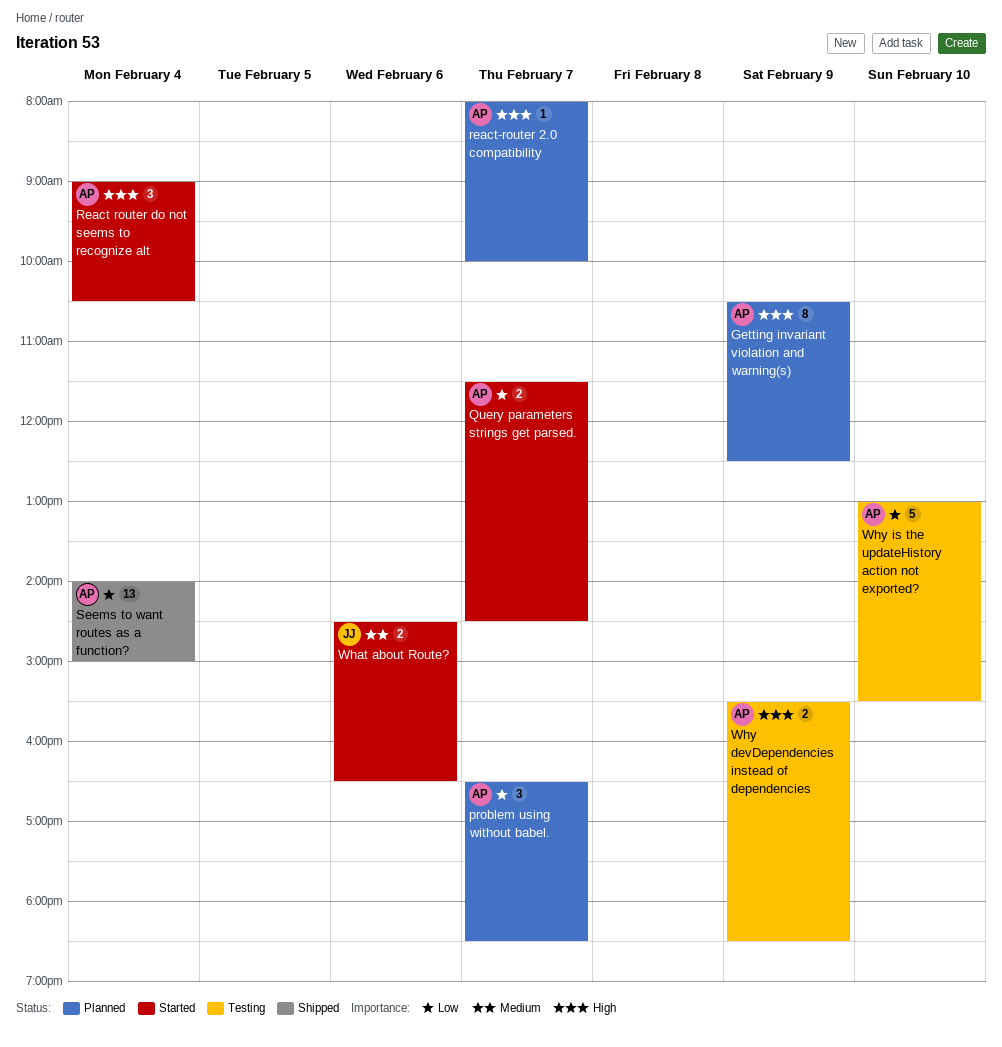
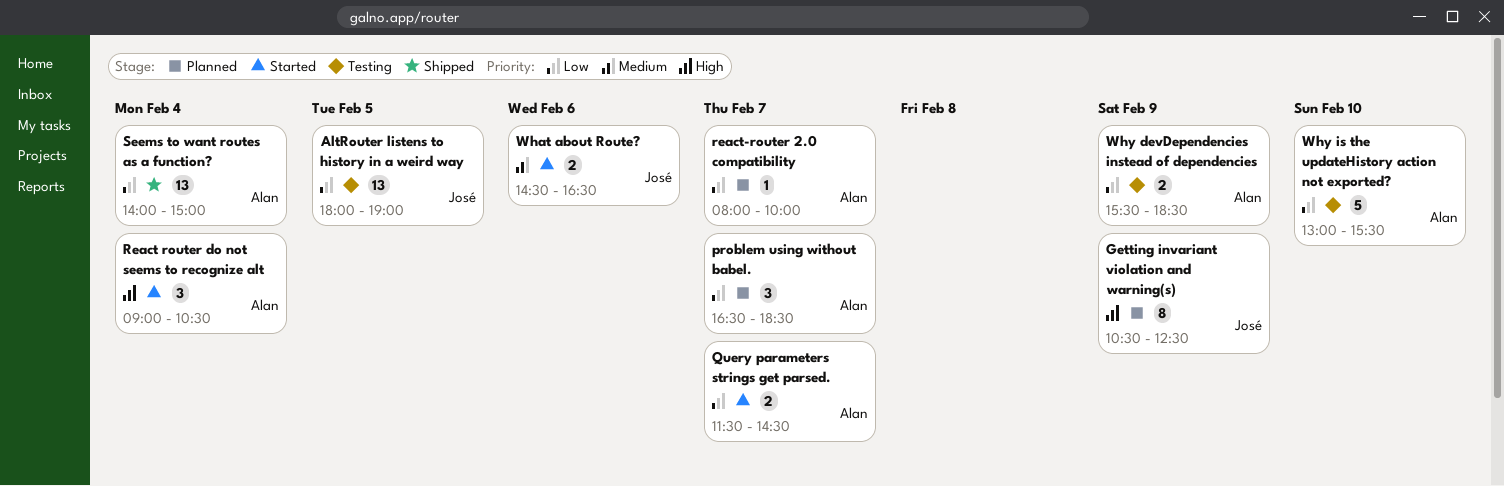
AltRouter listens to history in a weird way: none -> present
Getting invariant violation and warning(s), owner: Alan -> José
react-router 2.0 compatibility, priority: High -> Low
Why devDependencies instead of dependencies, priority: High -> Low

